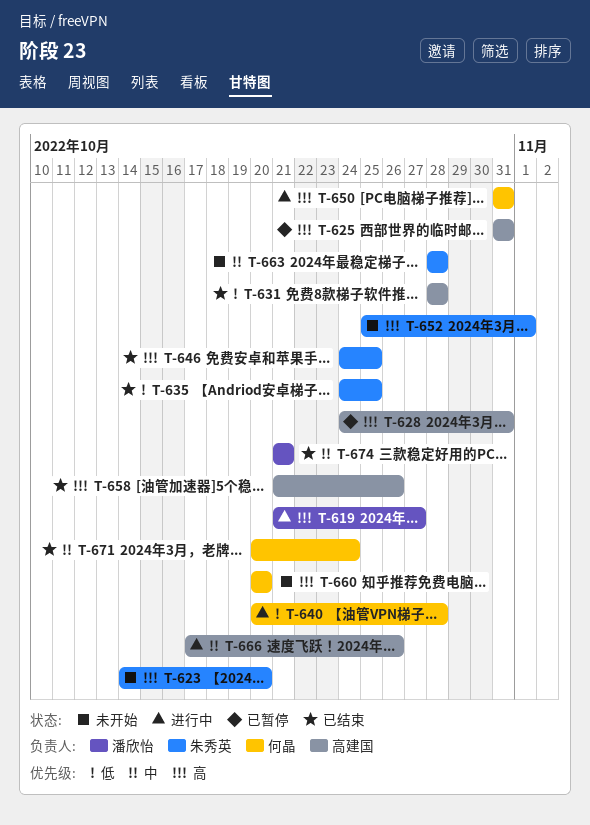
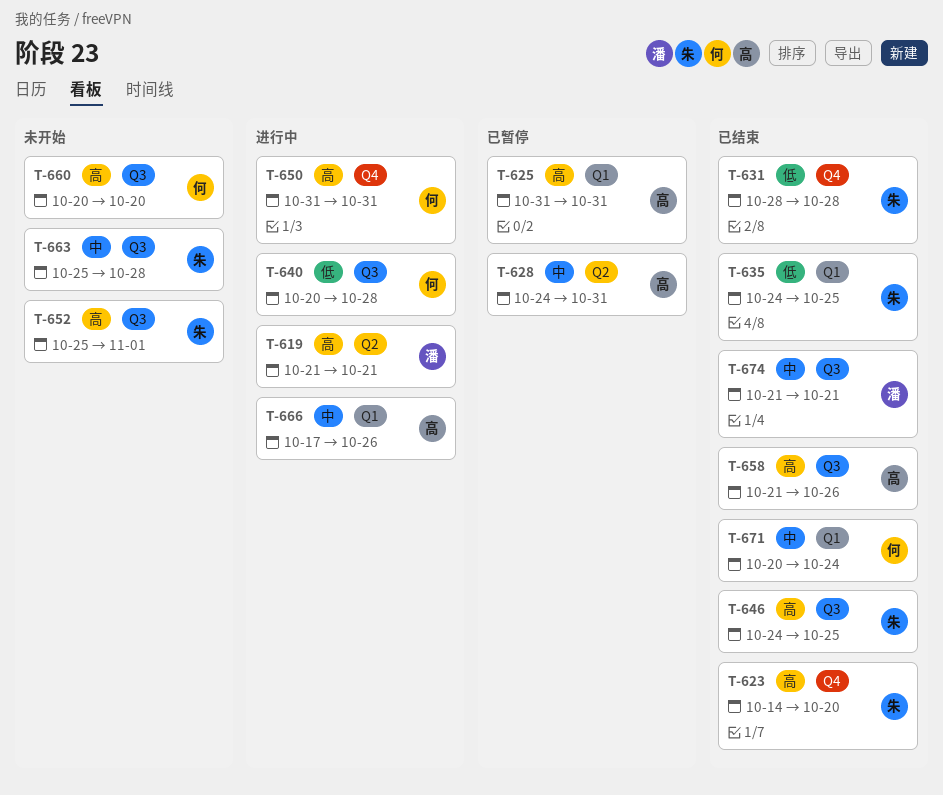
T-619, due: Oct 27 -> Oct 21
T-623, status: 未开始 -> 已结束
T-628, priority: 高 -> 中
T-631, owner: 高建国 -> 朱秀英
T-663, start: Oct 28 -> Oct 25

